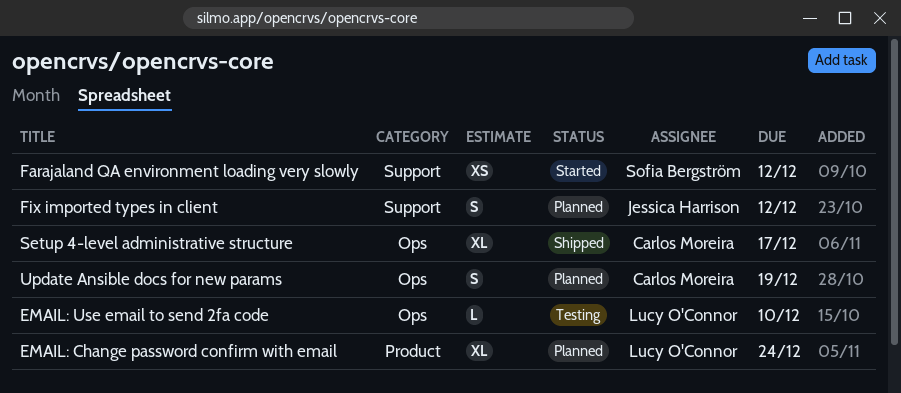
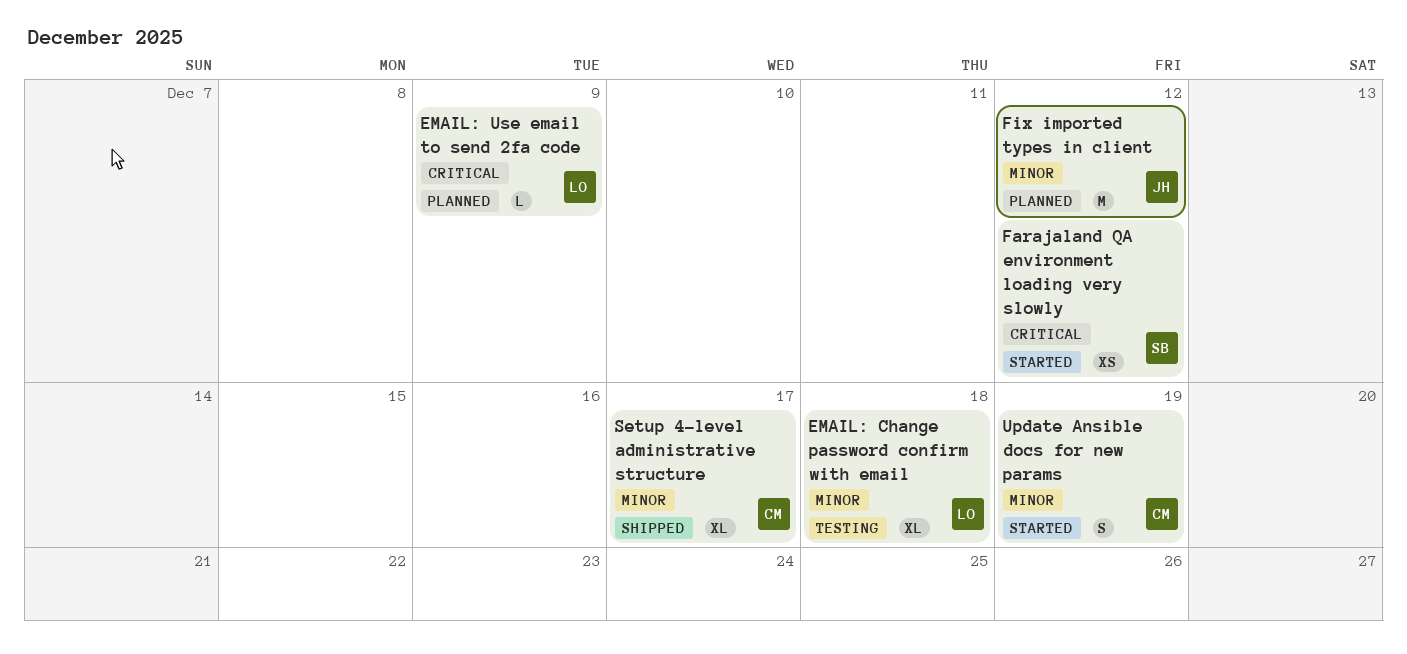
EMAIL: Change password confirm with email, status: Planned -> Testing
EMAIL: Change password confirm with email, due: Dec 24 -> Dec 18
EMAIL: Use email to send 2fa code, status: Testing -> Planned
EMAIL: Use email to send 2fa code, due: Dec 10 -> Dec 9
Fix imported types in client, estimate: S -> M
Update Ansible docs for new params, status: Planned -> Started

